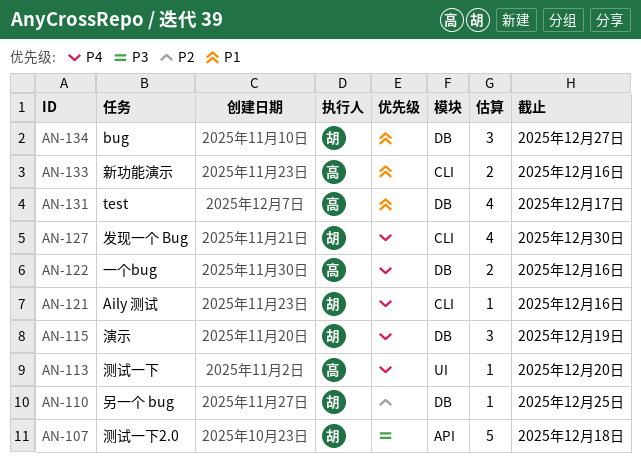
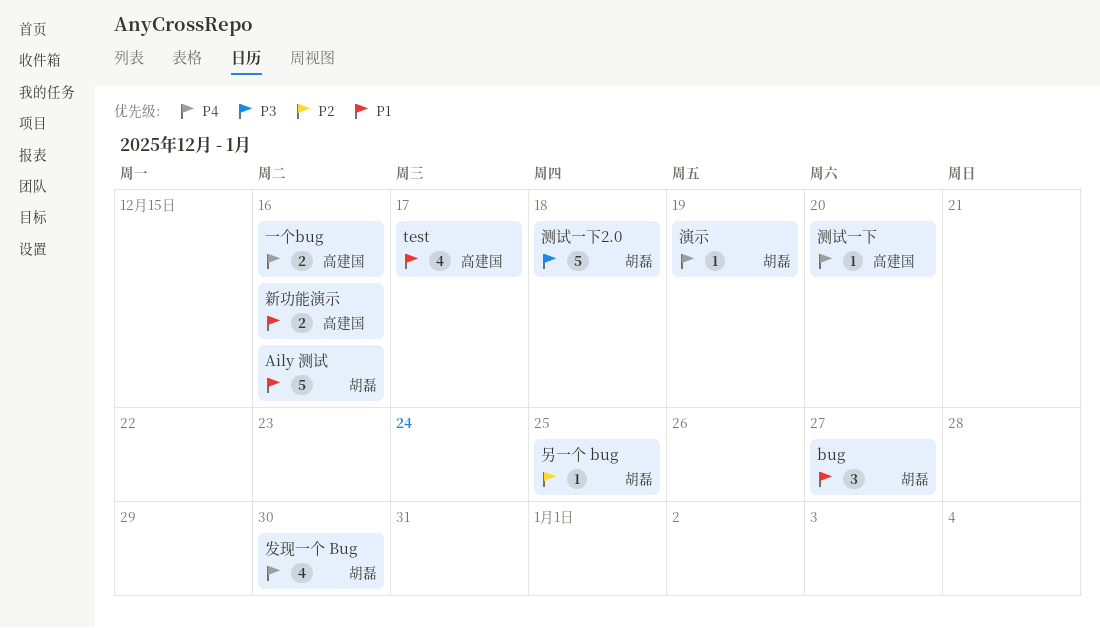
Aily 测试, priority: P4 -> P1
Aily 测试, estimate: 1 -> 5
演示, estimate: 3 -> 1

